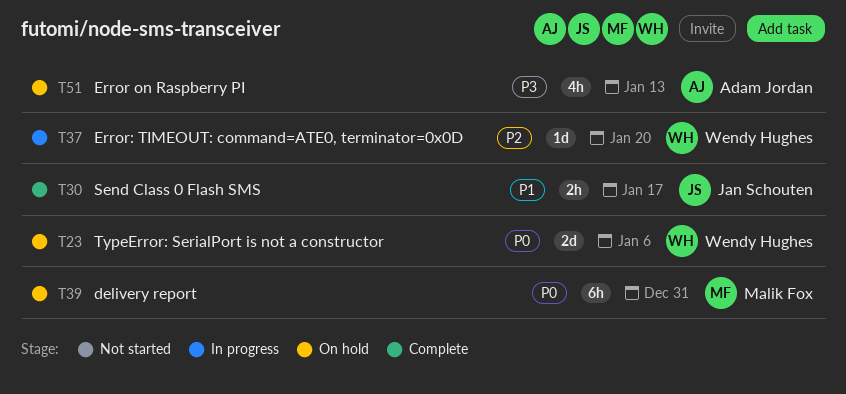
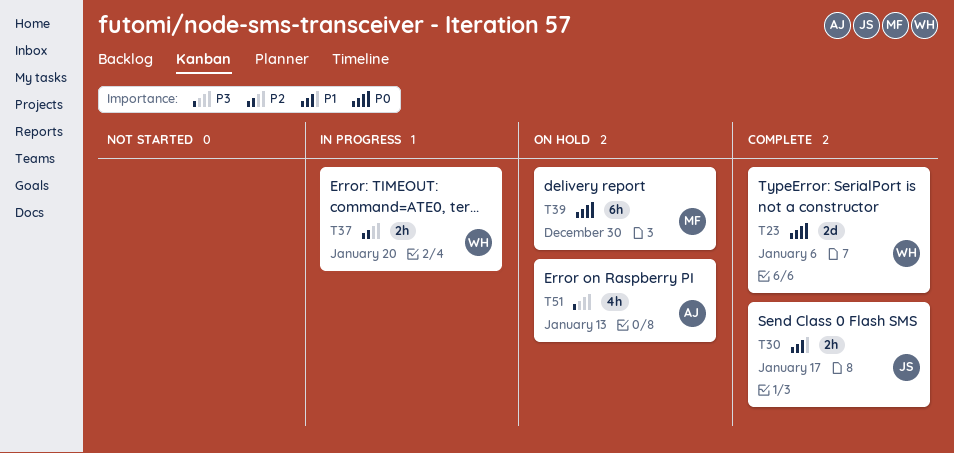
T23, status: On hold -> Complete
T37, estimate: 1d -> 2h
T39, due: Dec 31 -> Dec 30

